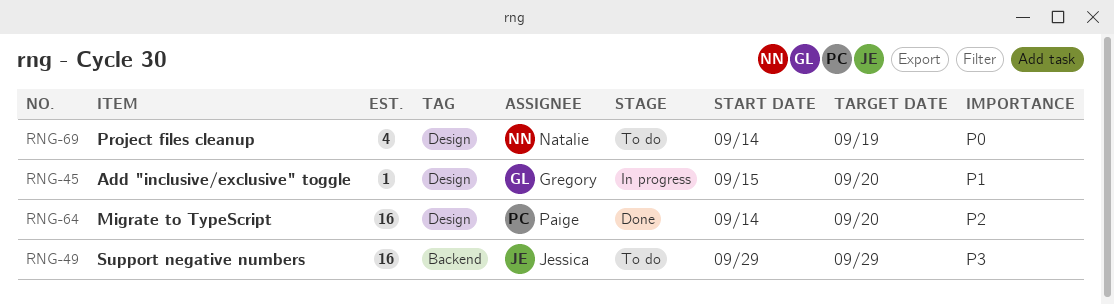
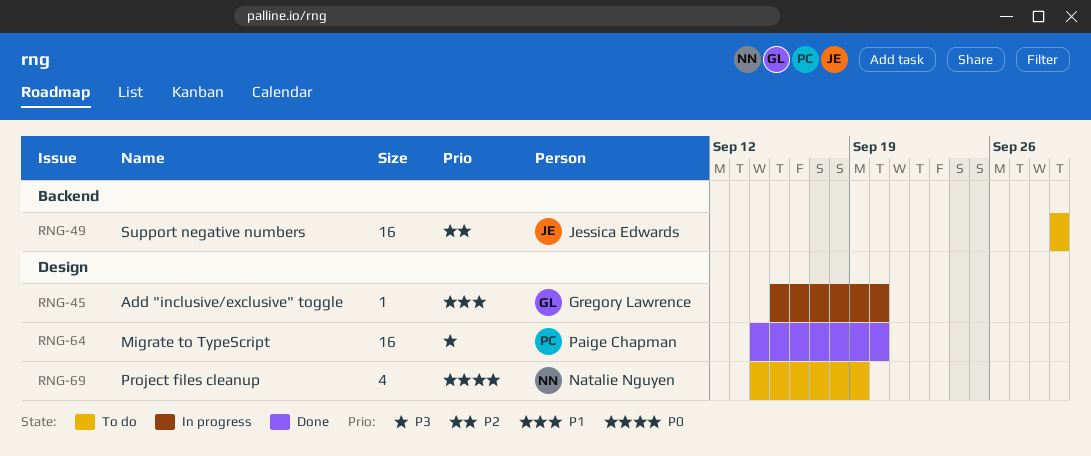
RNG-49, priority: P3 -> P2
RNG-64, priority: P2 -> P3

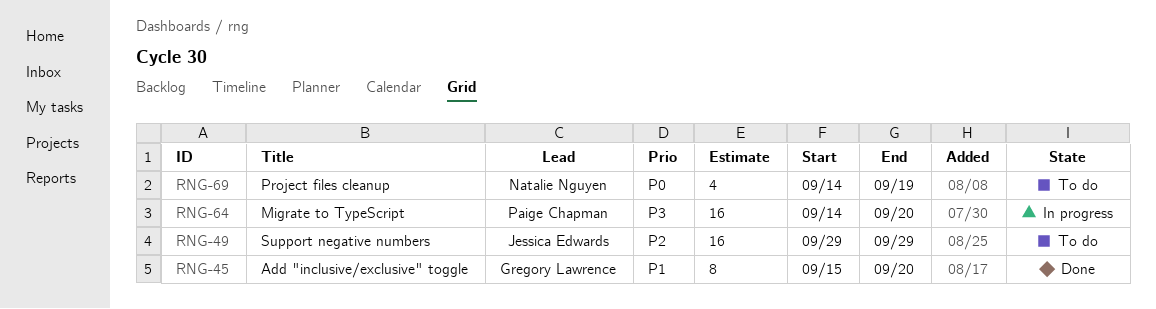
RNG-45, status: In progress -> Done
RNG-45, estimate: 1 -> 8
RNG-64, status: Done -> In progress

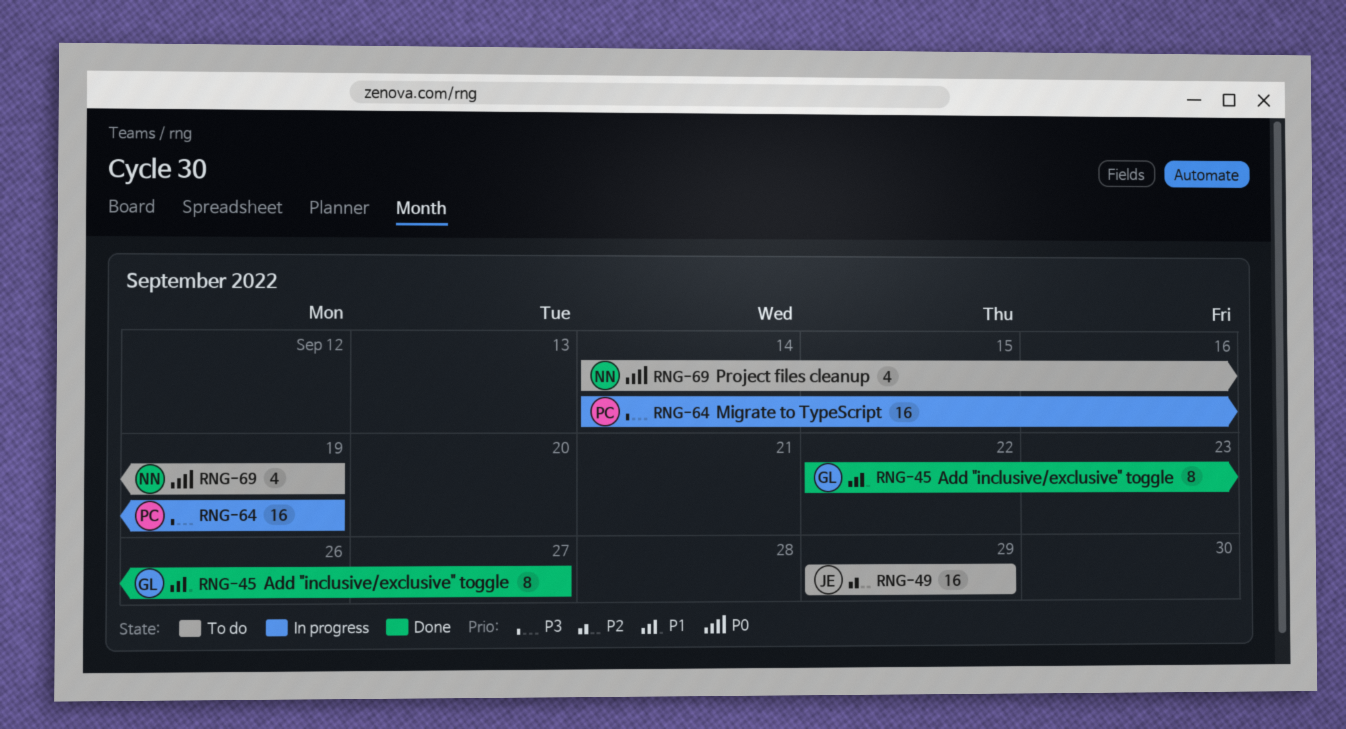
RNG-45, start: Sep 15 -> Sep 22
RNG-45, due: Sep 20 -> Sep 27
RNG-64, due: Sep 20 -> Sep 19

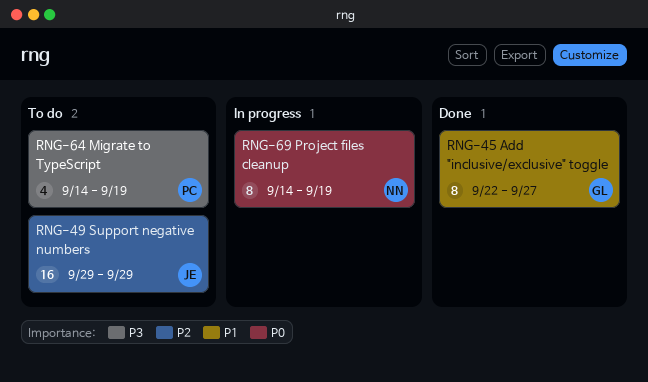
RNG-64, status: In progress -> To do
RNG-64, estimate: 16 -> 4
RNG-69, status: To do -> In progress
RNG-69, estimate: 4 -> 8

